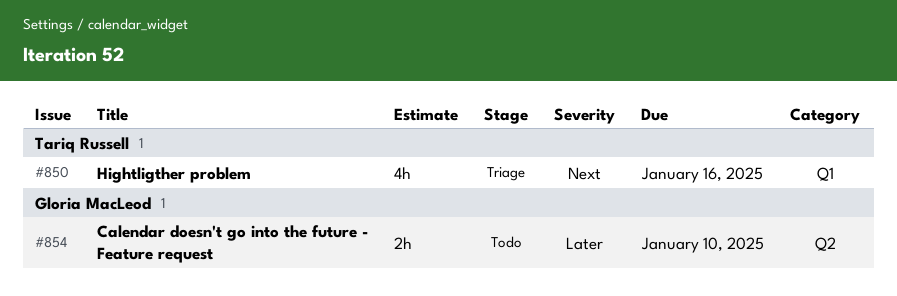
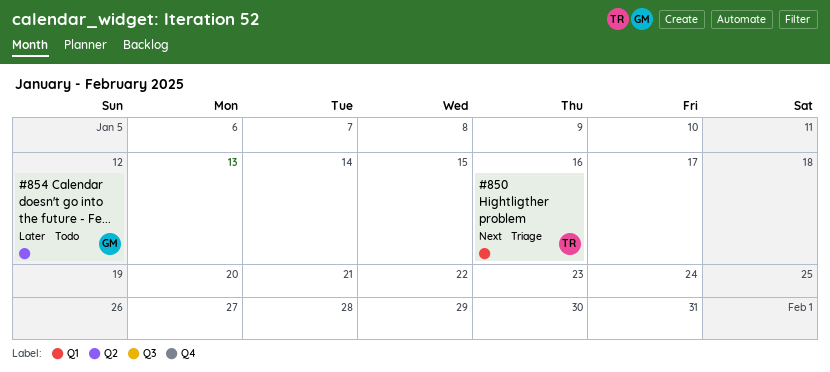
#854, due: Jan 10 -> Jan 12

